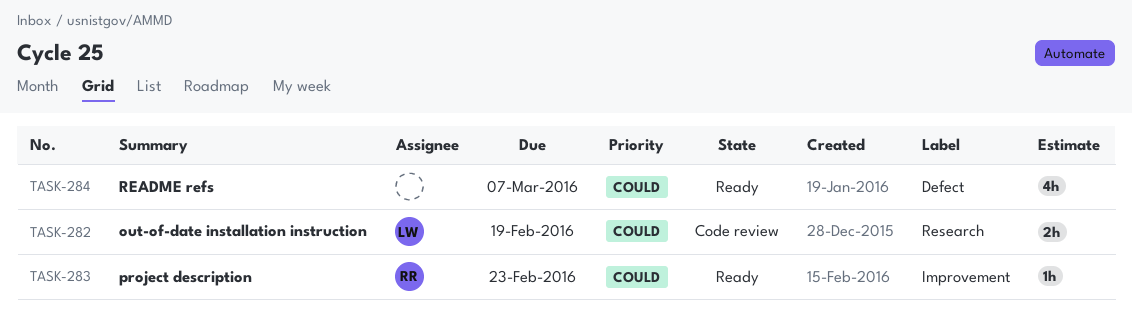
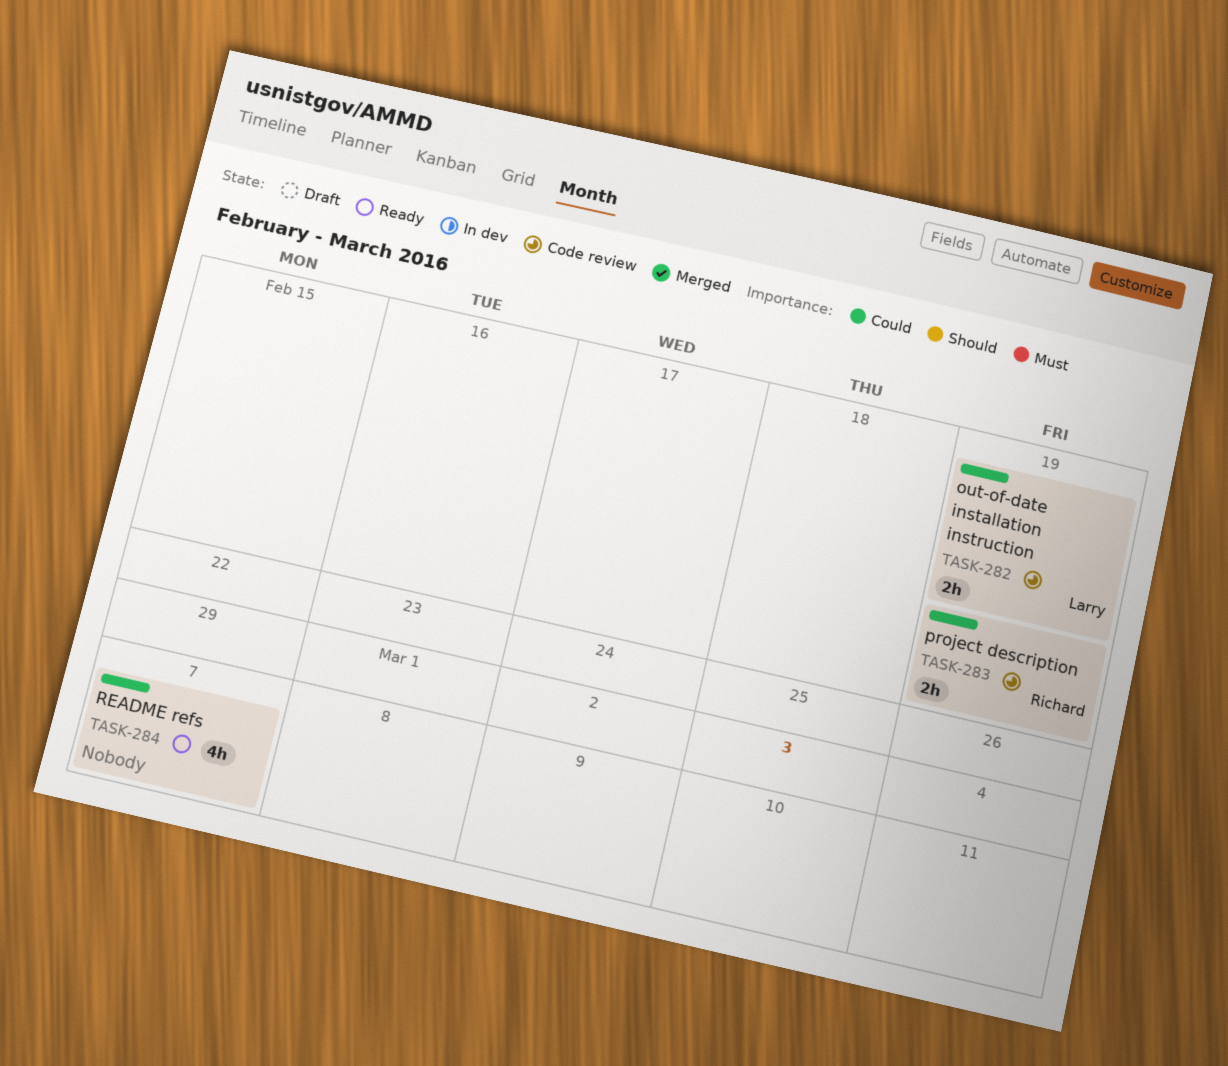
TASK-283, status: Ready -> Code review
TASK-283, estimate: 1h -> 2h
TASK-283, due: Feb 23 -> Feb 19

